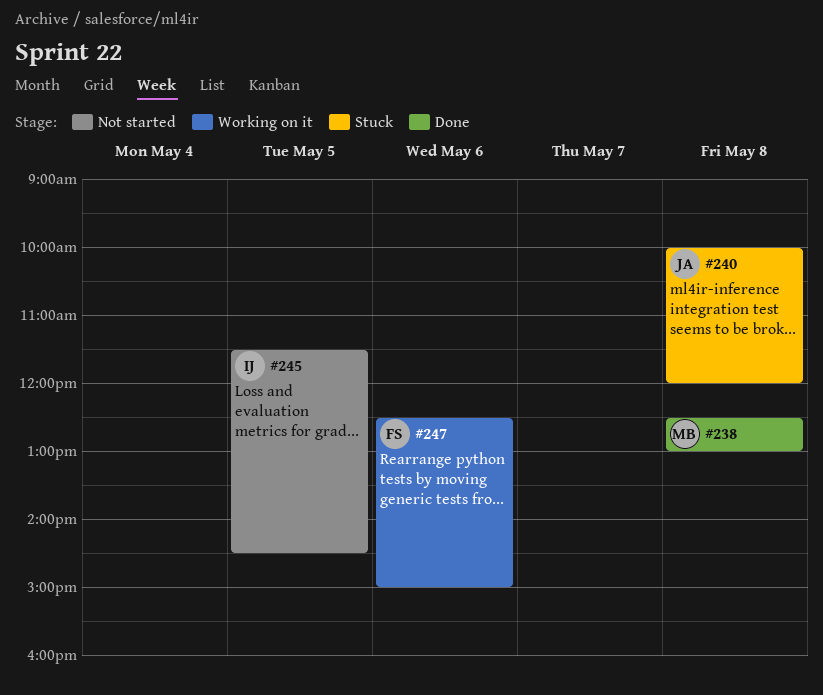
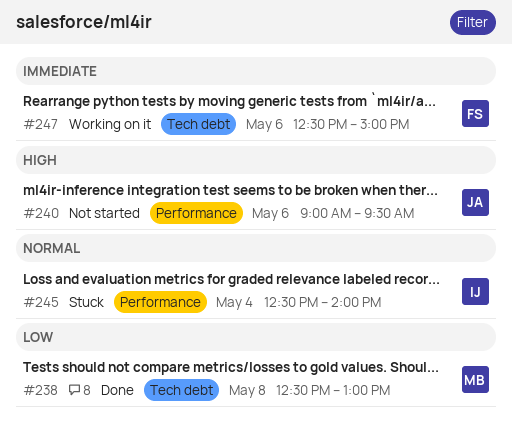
#240, status: Stuck -> Not started
#240, day: May 8 -> May 6
#240, begins: 10:00 -> 09:00
#240, ends: 12:00 -> 09:30
#245, status: Not started -> Stuck
#245, day: May 5 -> May 4
#245, begins: 11:30 -> 12:30
#245, ends: 14:30 -> 14:00

